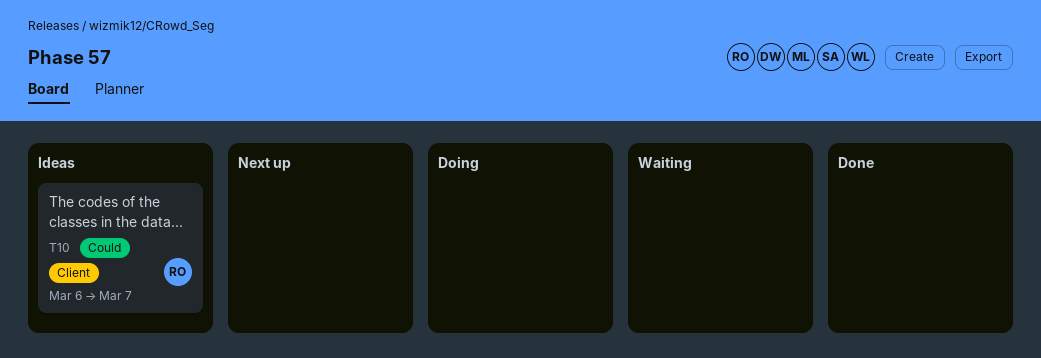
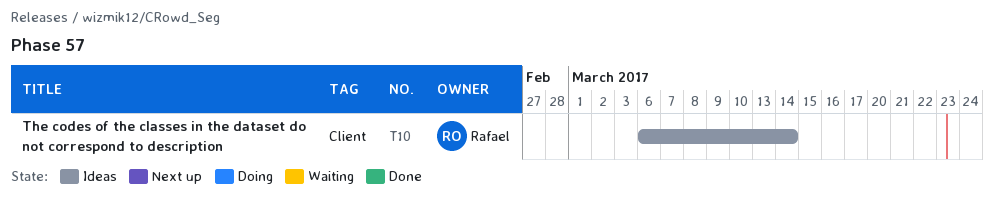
T10, due: Mar 7 -> Mar 14

